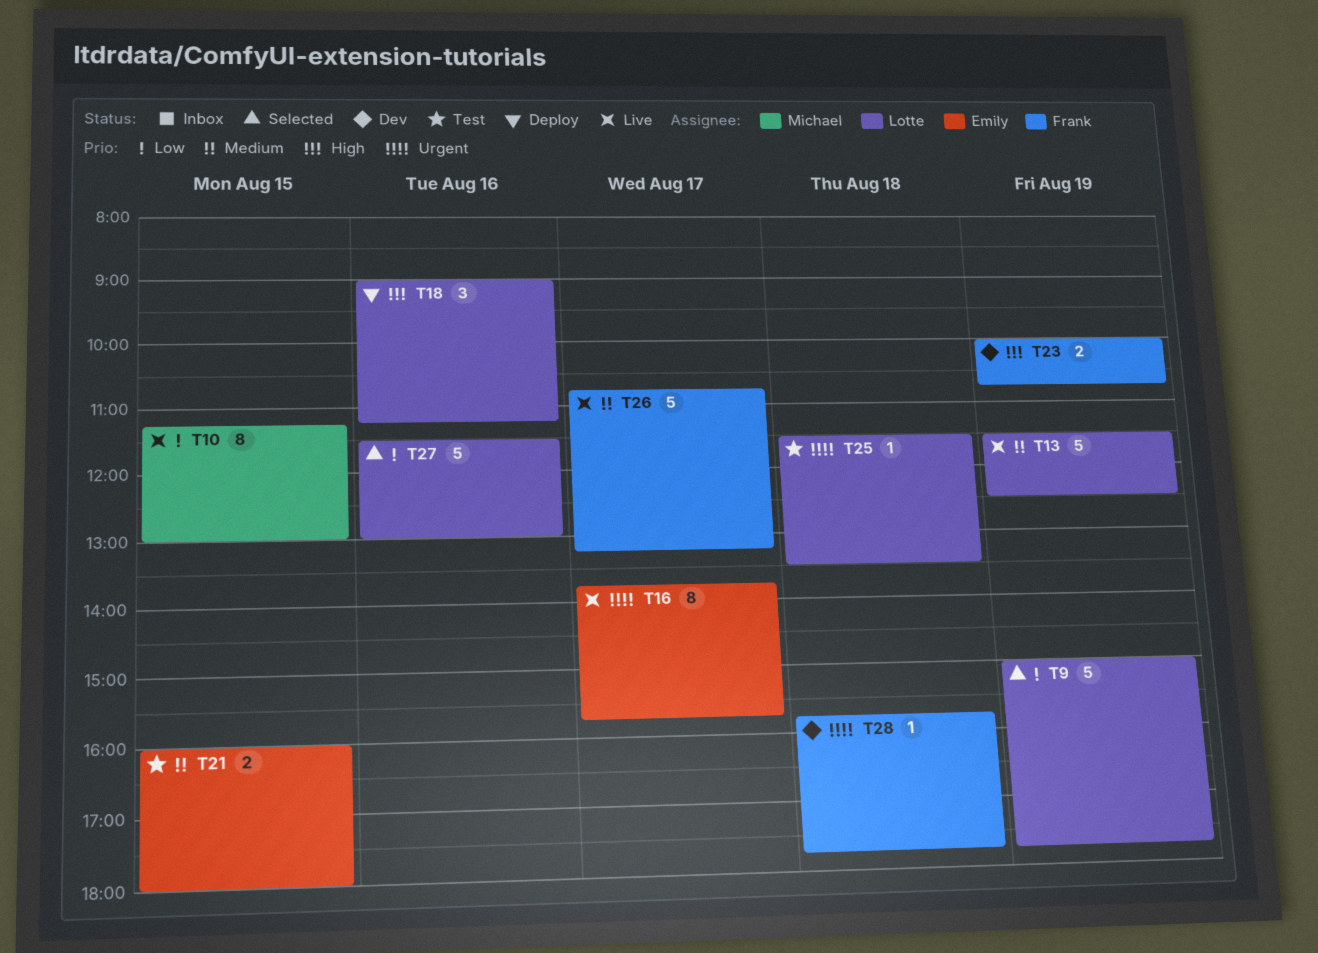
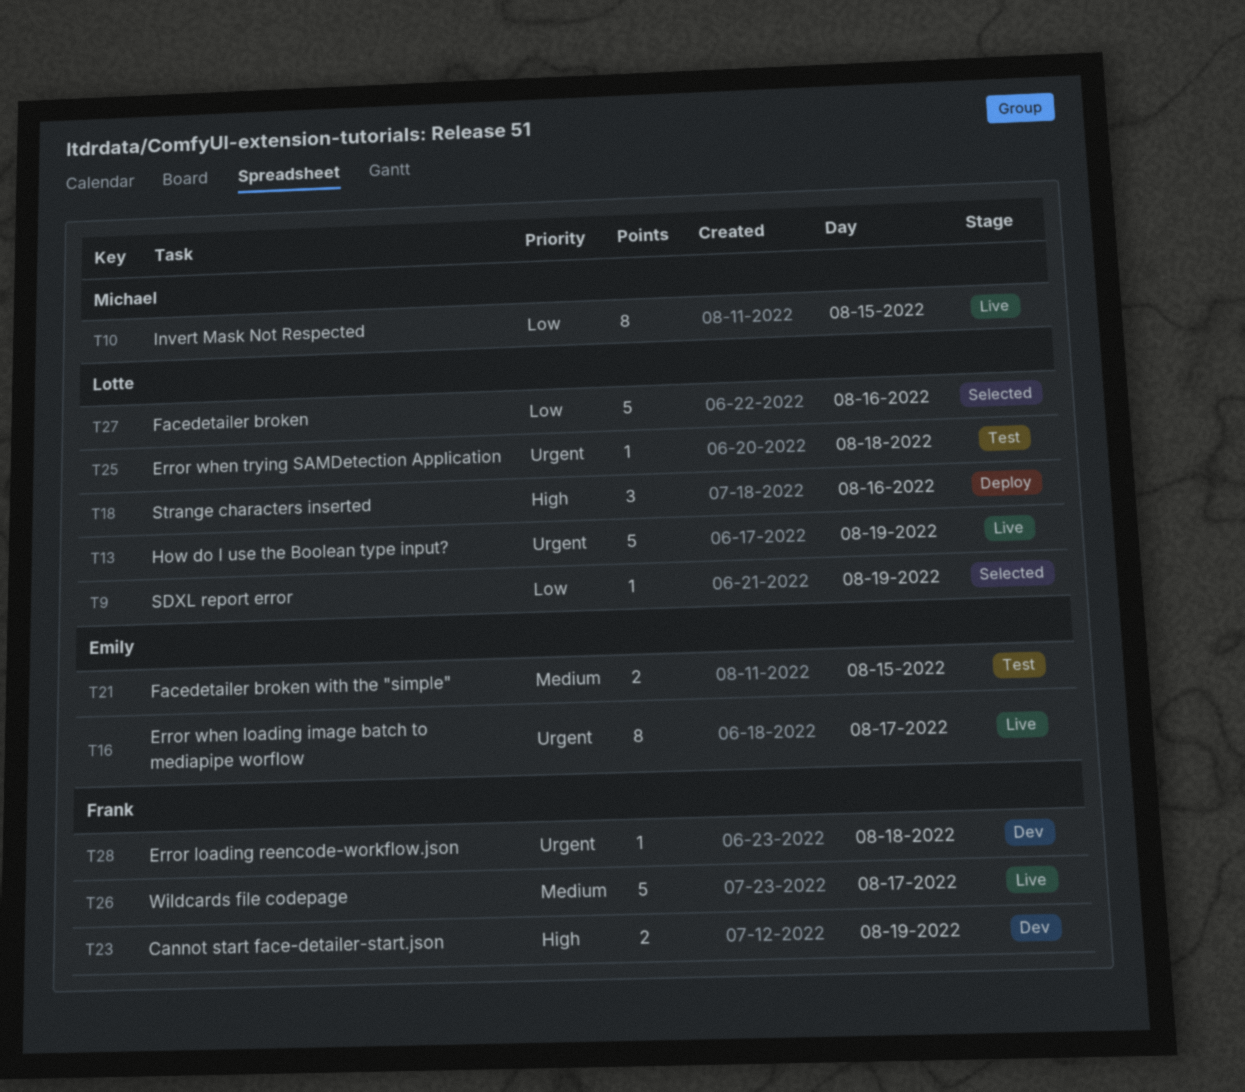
T9, estimate: 5 -> 1
T13, priority: Medium -> Urgent

